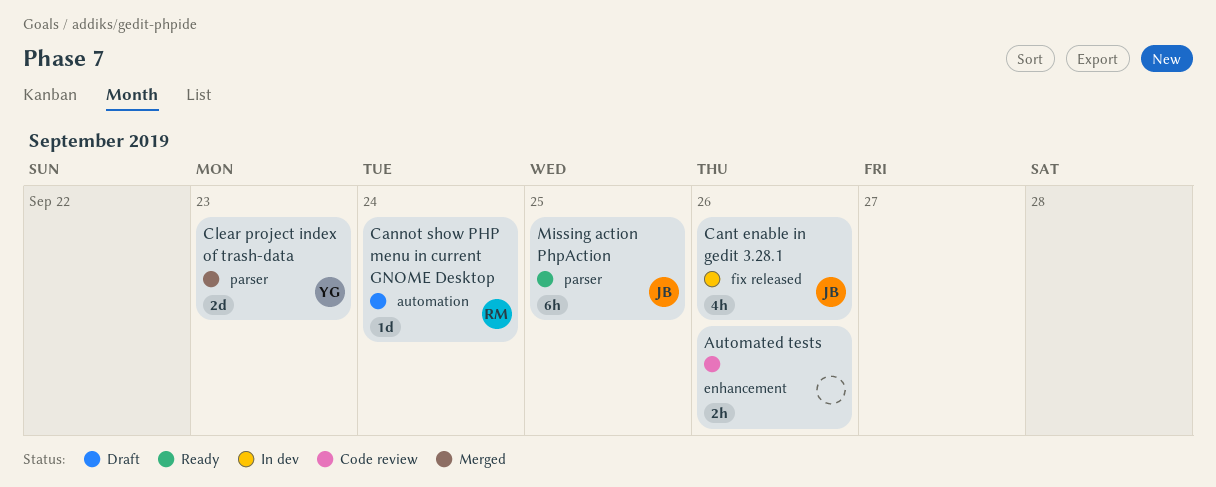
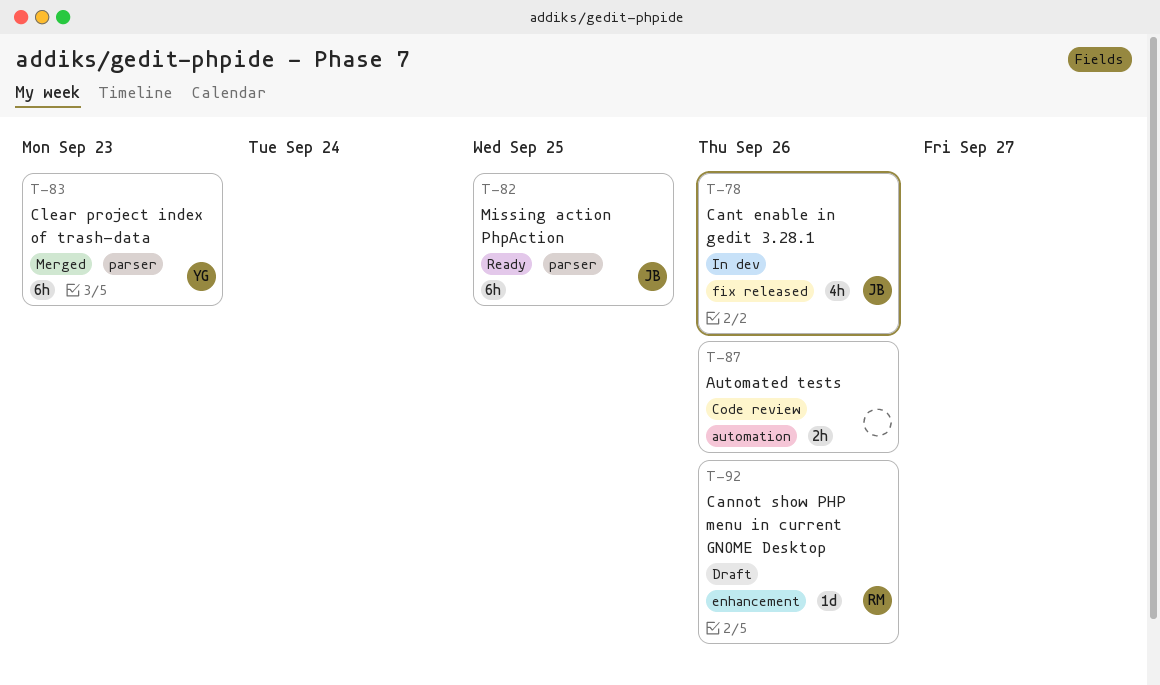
Automated tests, label: enhancement -> automation
Cannot show PHP menu in current GNOME Desktop, label: automation -> enhancement
Cannot show PHP menu in current GNOME Desktop, due: Sep 24 -> Sep 26
Clear project index of trash-data, estimate: 2d -> 6h

